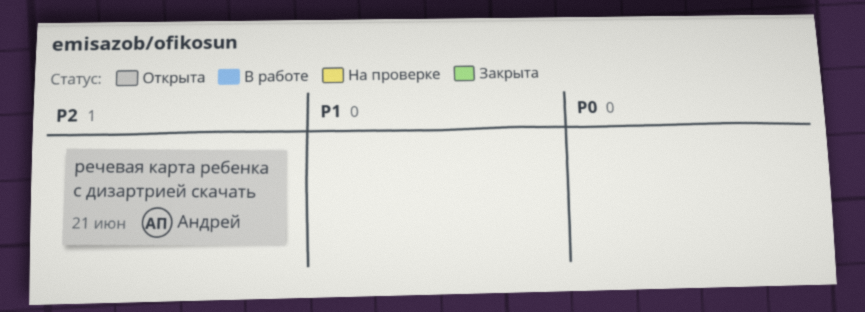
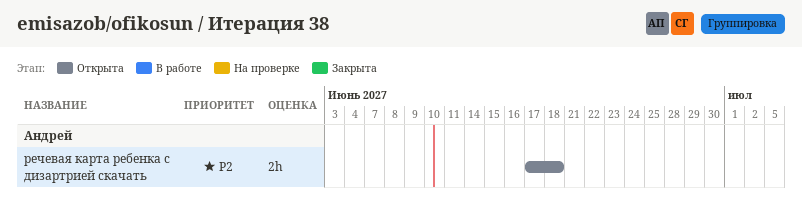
речевая карта ребенка с дизартрией скачать, due: Jun 21 -> Jun 18

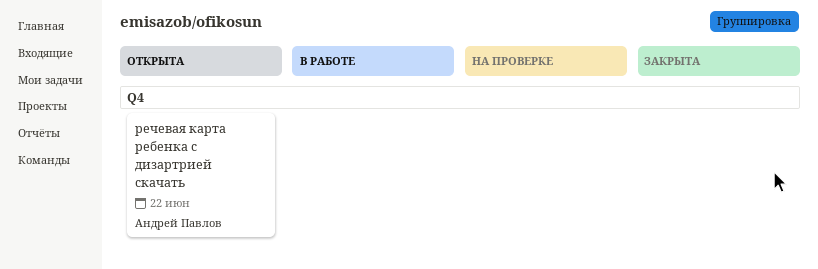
речевая карта ребенка с дизартрией скачать, due: Jun 18 -> Jun 22

